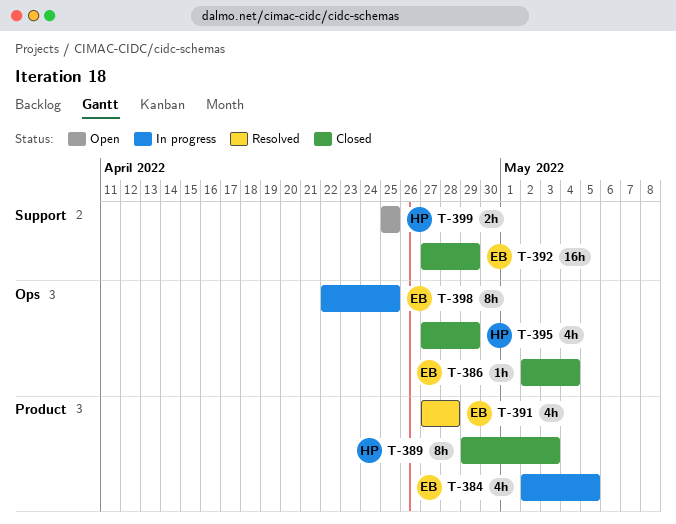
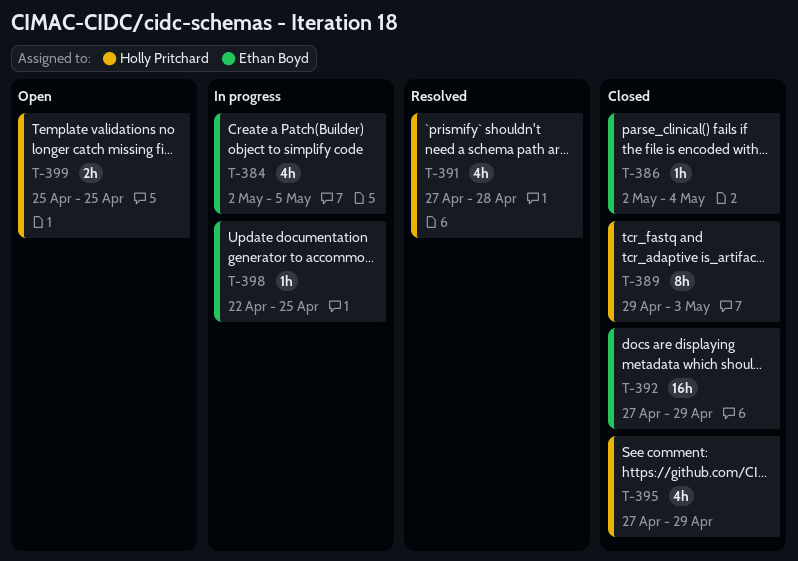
T-391, owner: Ethan Boyd -> Holly Pritchard
T-398, estimate: 8h -> 1h

